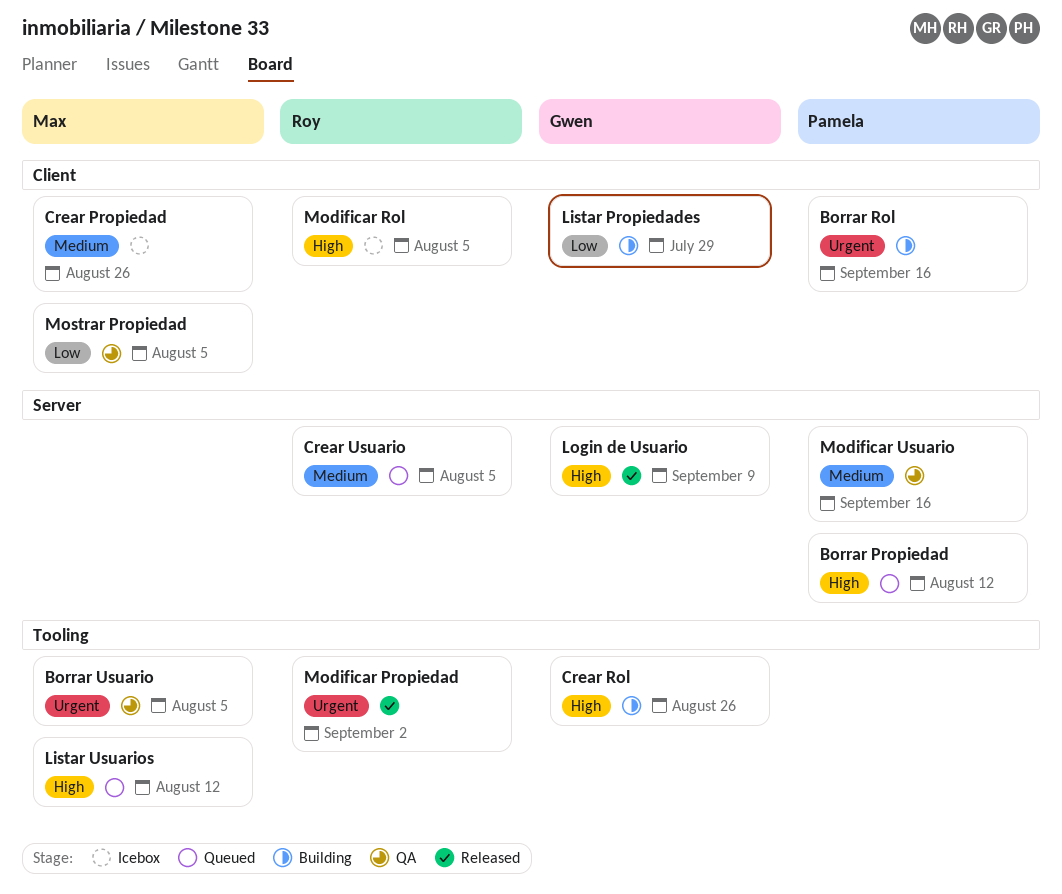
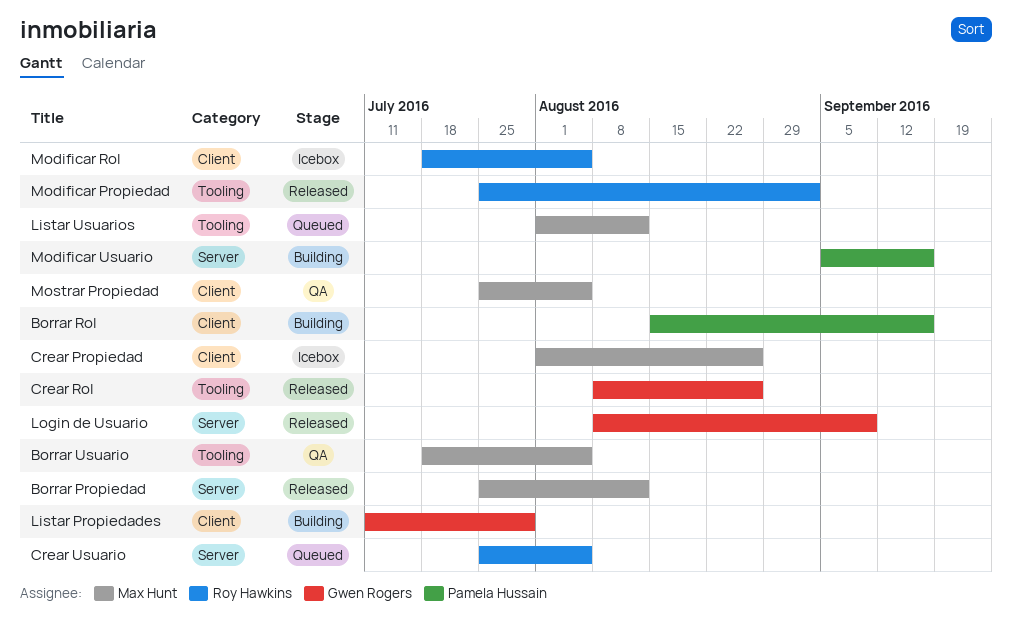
Borrar Propiedad, status: Queued -> Released
Borrar Propiedad, owner: Pamela Hussain -> Max Hunt
Crear Rol, status: Building -> Released
Modificar Usuario, status: QA -> Building

